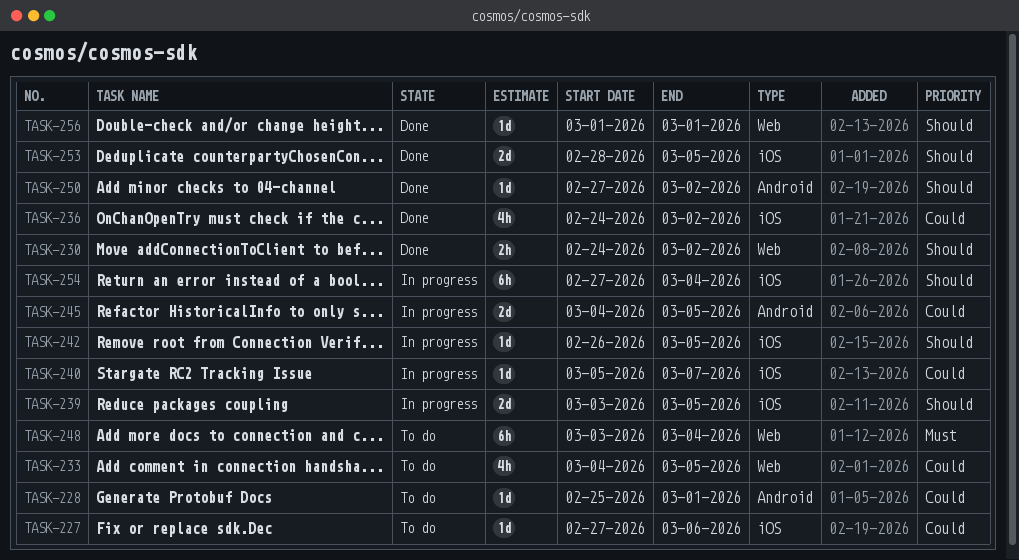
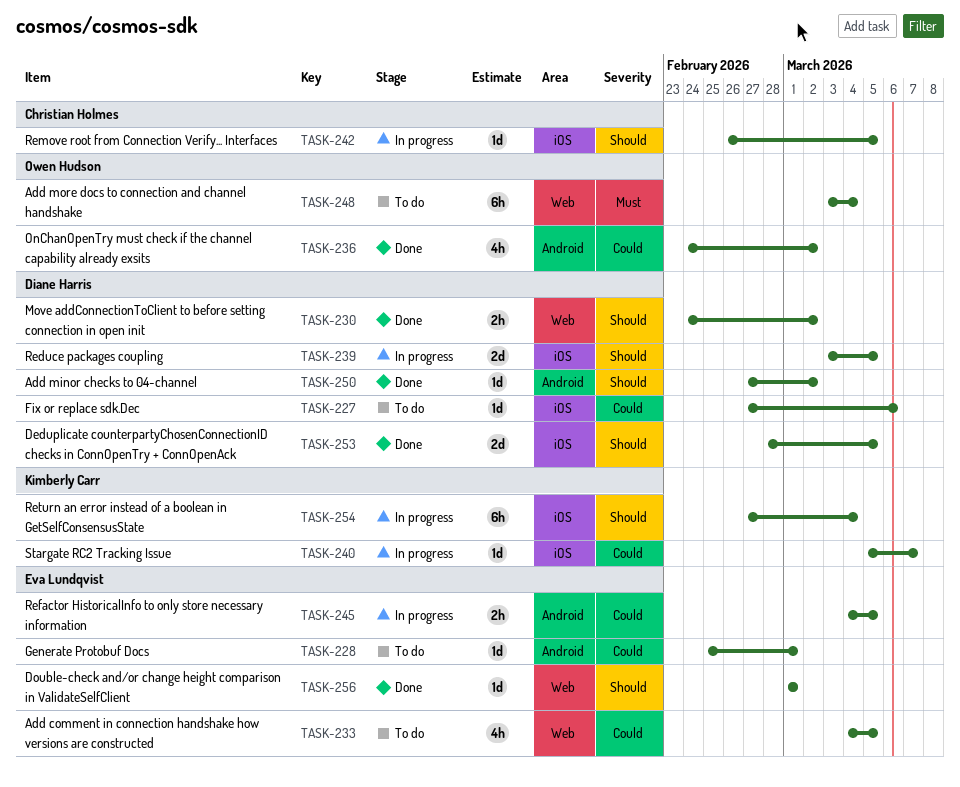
TASK-236, label: iOS -> Android
TASK-245, estimate: 2d -> 2h

